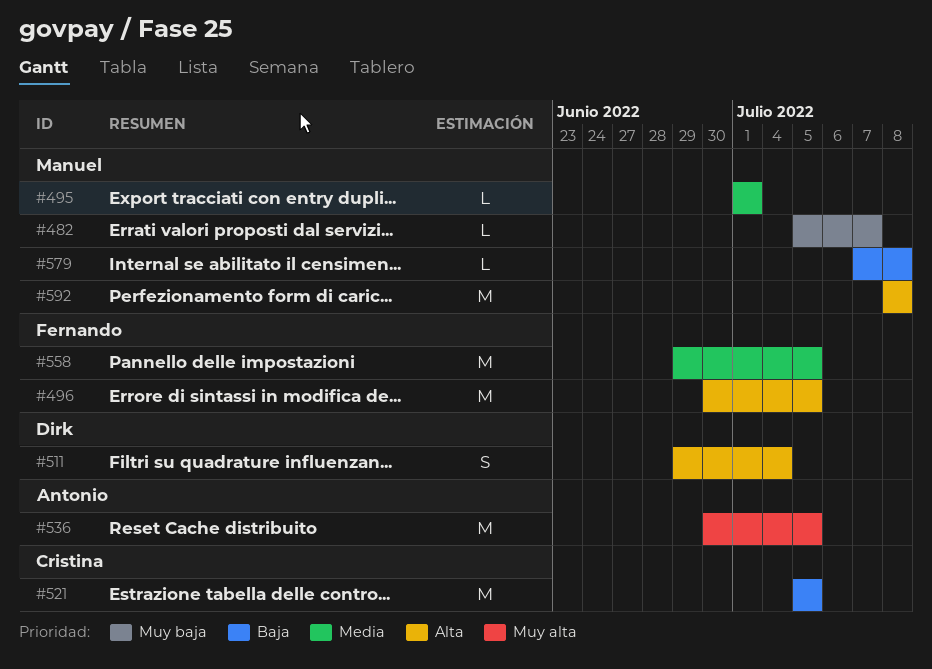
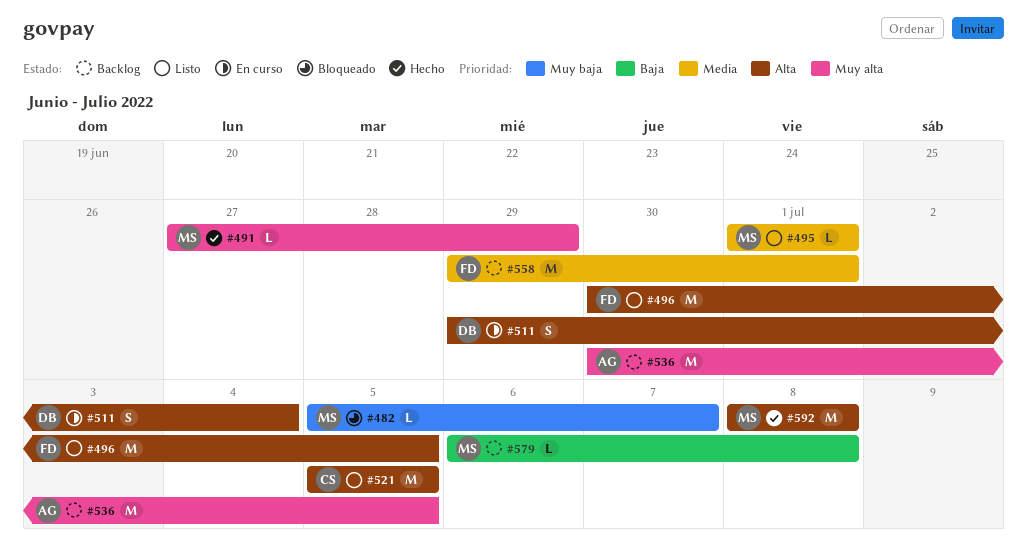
#491: none -> present
#521, priority: Baja -> Alta
#558, due: Jul 5 -> Jul 1
#579, start: Jul 7 -> Jul 6

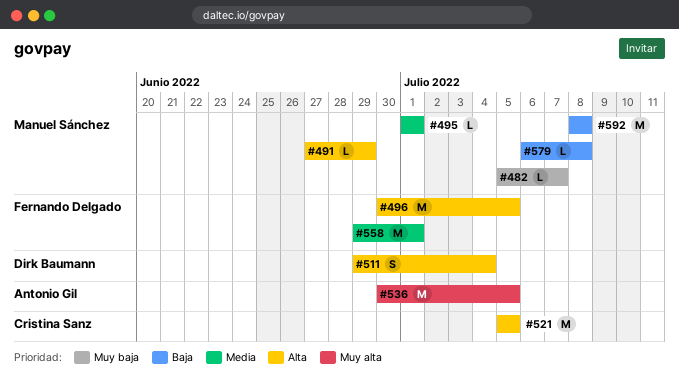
#491, priority: Muy alta -> Alta
#592, priority: Alta -> Baja

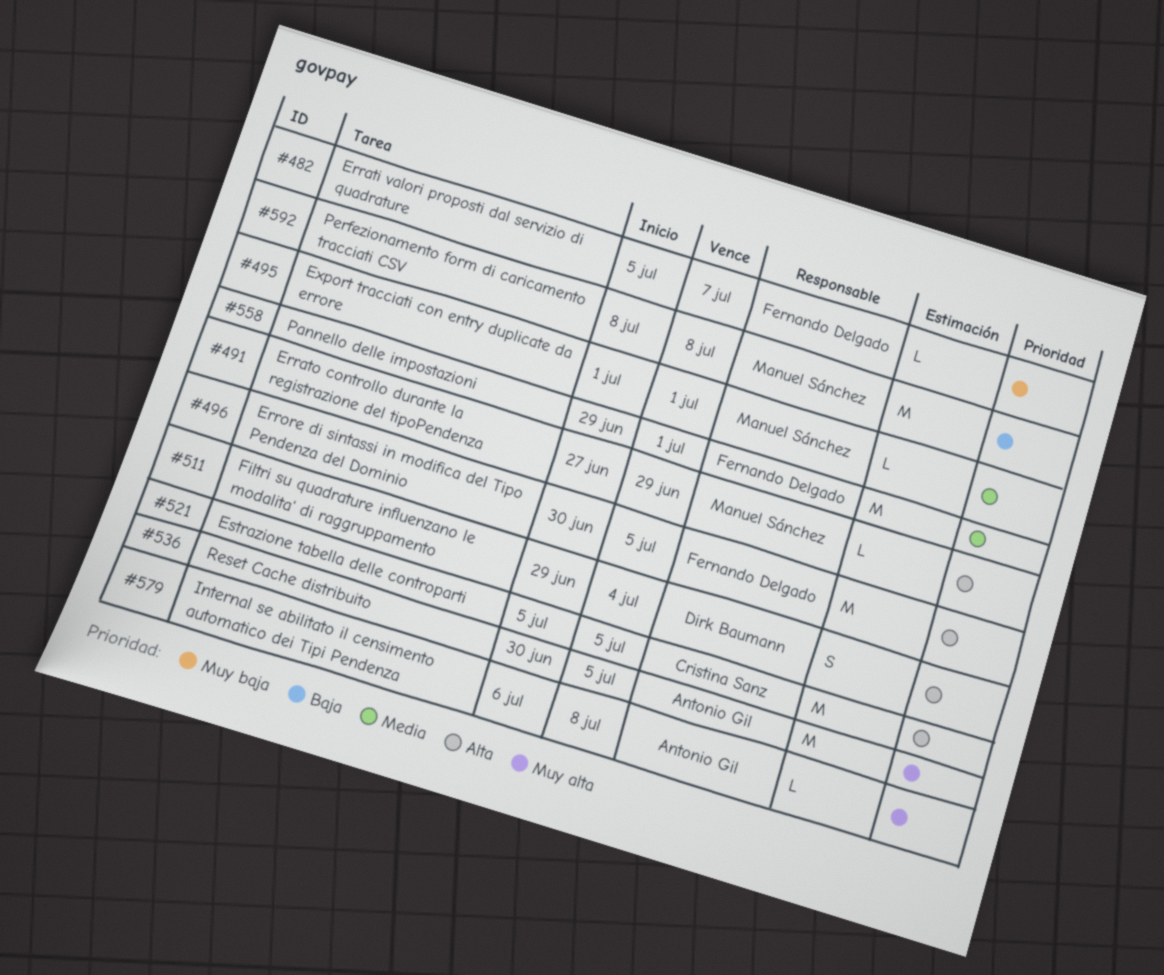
#482, owner: Manuel Sánchez -> Fernando Delgado
#579, owner: Manuel Sánchez -> Antonio Gil
#579, priority: Baja -> Muy alta

